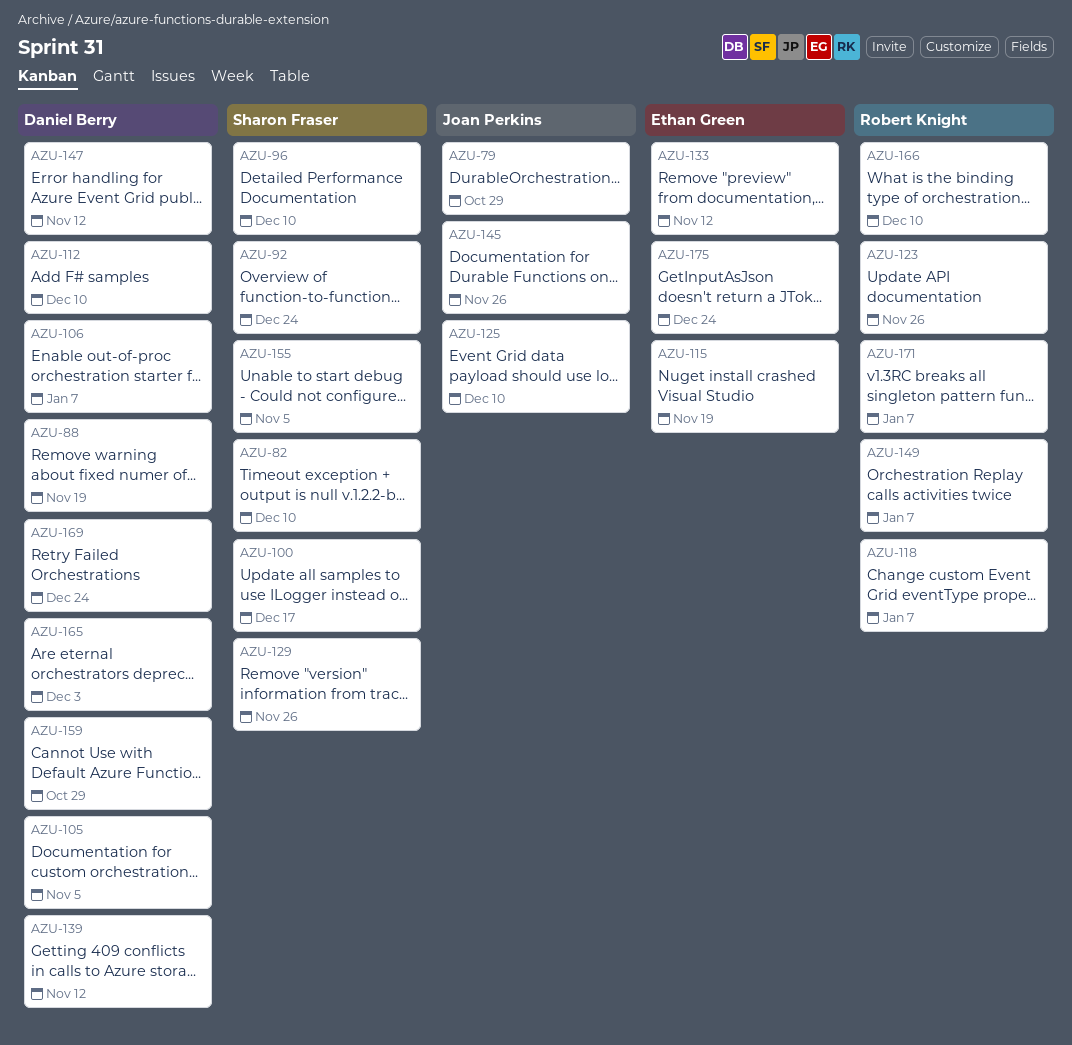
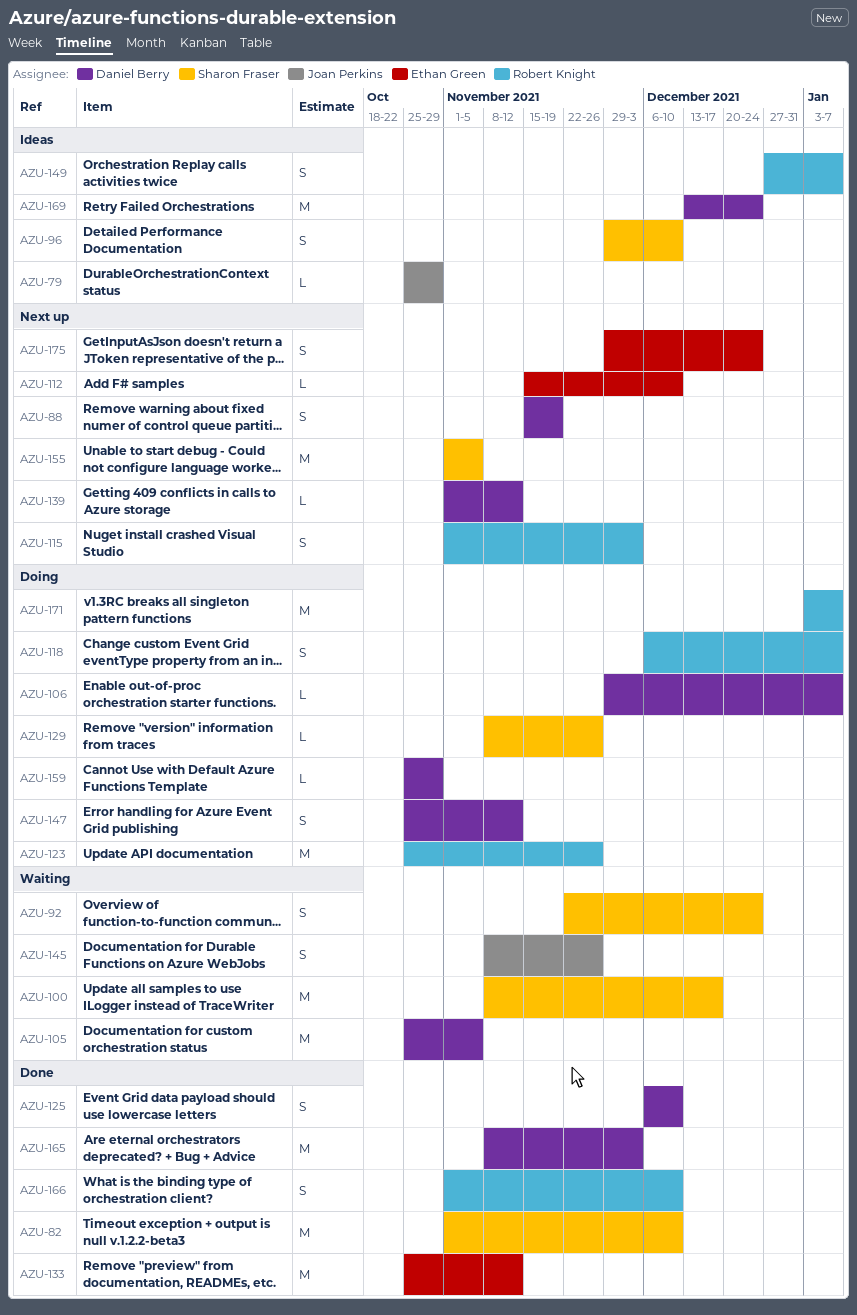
AZU-112, owner: Daniel Berry -> Ethan Green
AZU-115, owner: Ethan Green -> Robert Knight
AZU-115, due: Nov 19 -> Dec 3
AZU-125, owner: Joan Perkins -> Daniel Berry

